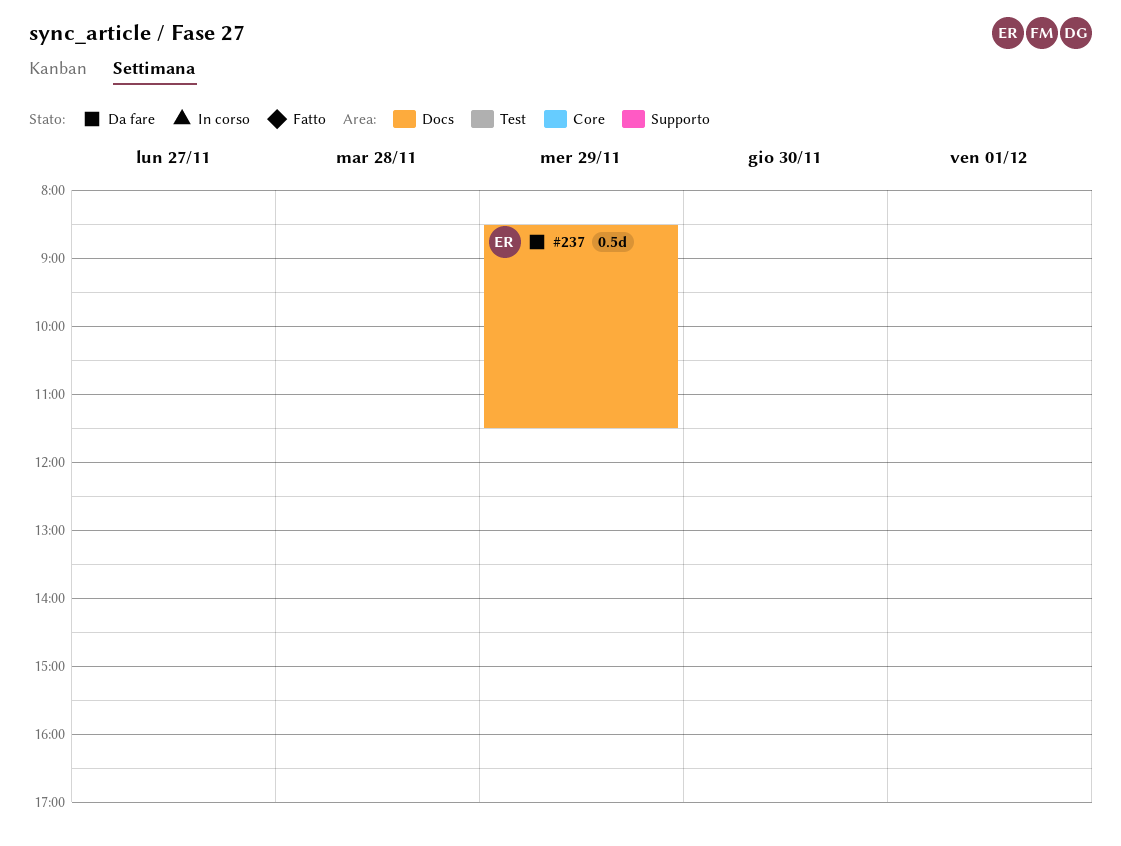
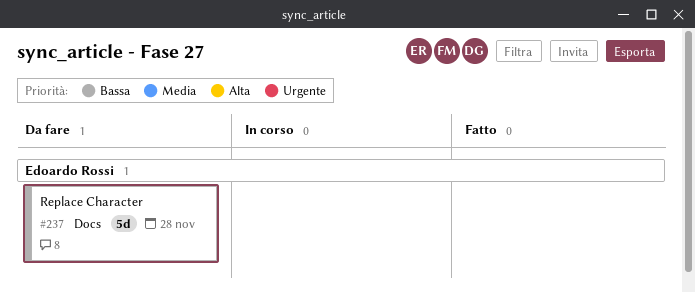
#237, estimate: 0.5d -> 5d
#237, day: Nov 29 -> Nov 28

